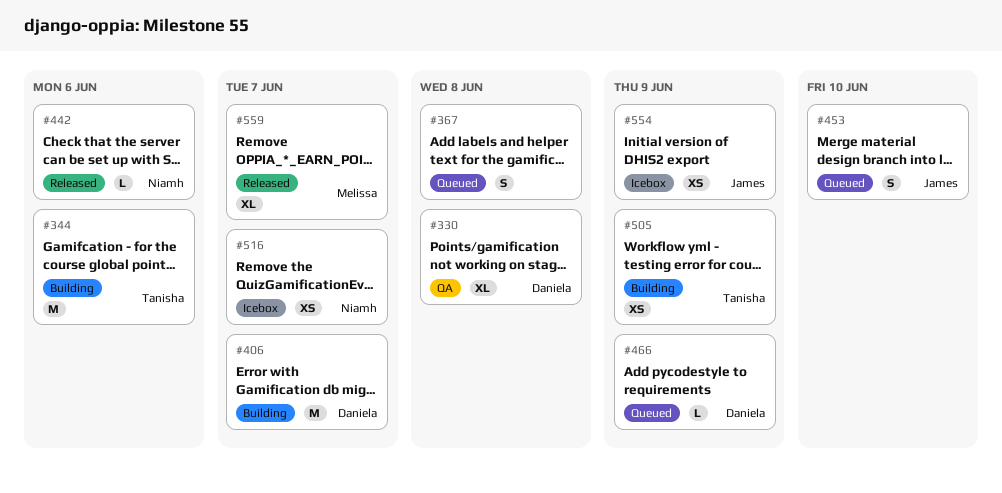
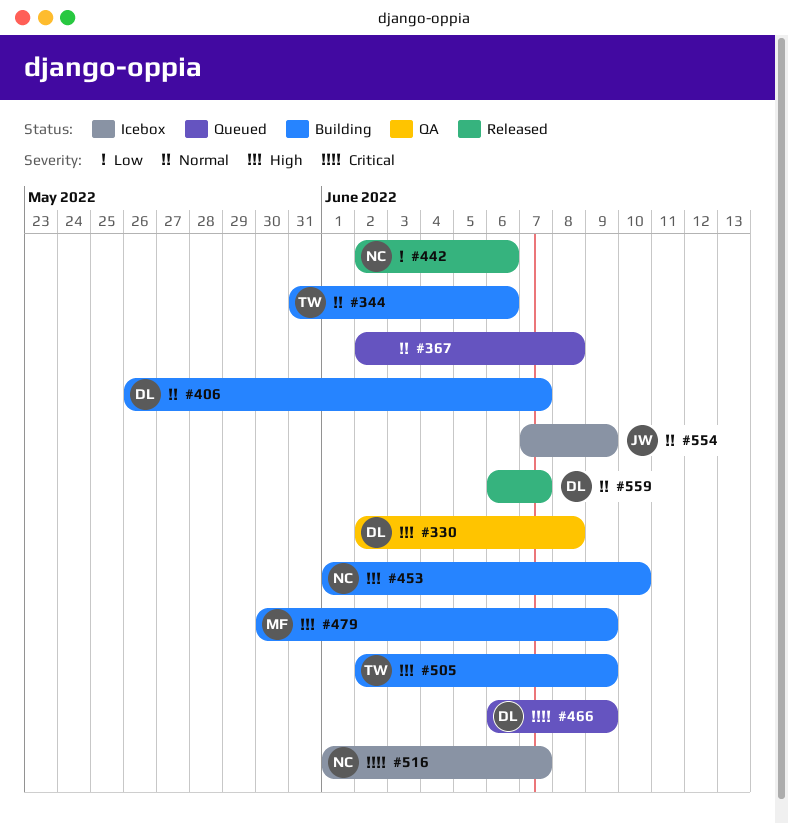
#453, status: Queued -> Building
#453, owner: James -> Niamh
#479: none -> present
#559, owner: Melissa -> Daniela

